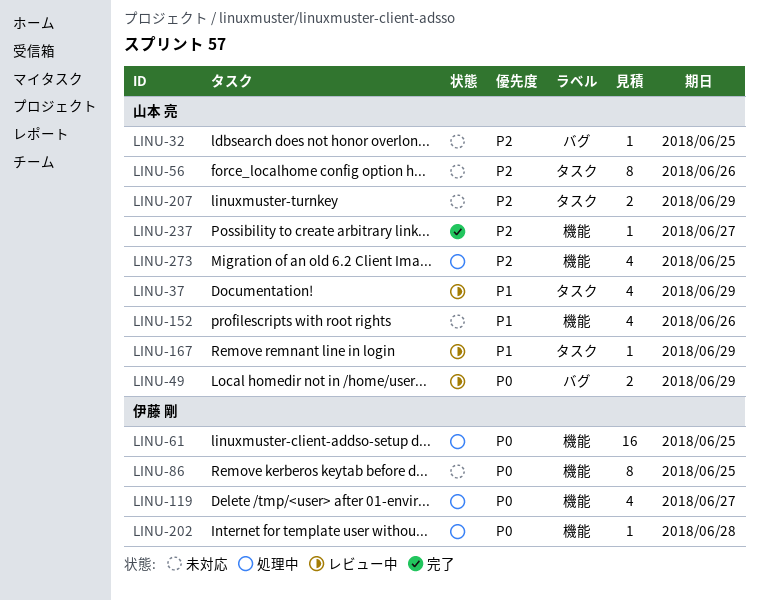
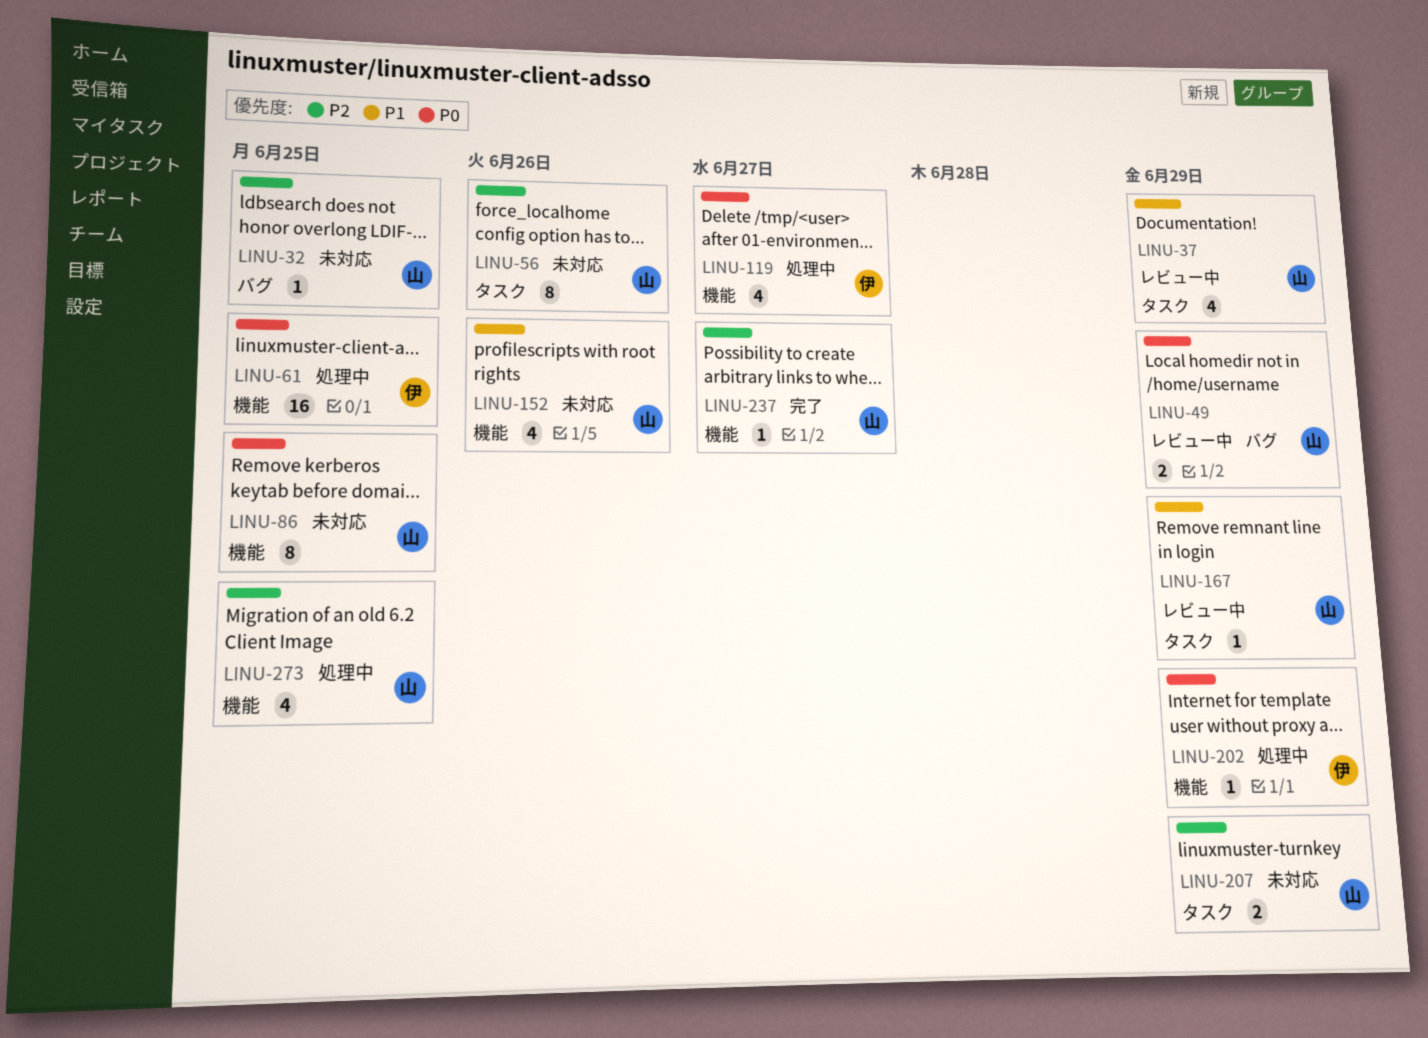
LINU-86, owner: 伊藤 剛 -> 山本 亮
LINU-202, due: Jun 28 -> Jun 29

